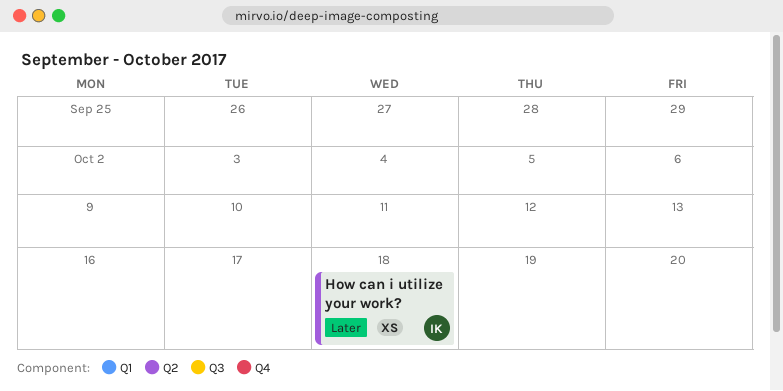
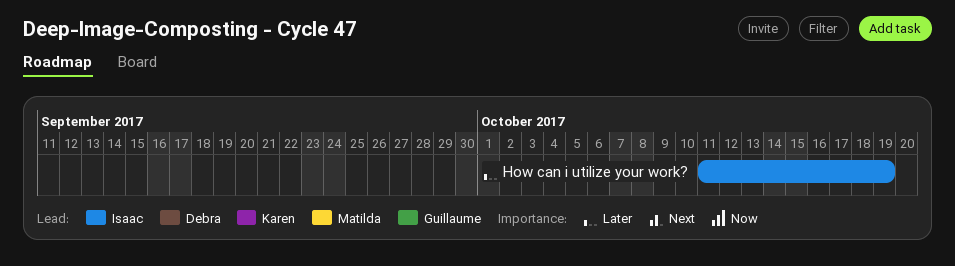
How can i utilize your work?, due: Oct 18 -> Oct 19

